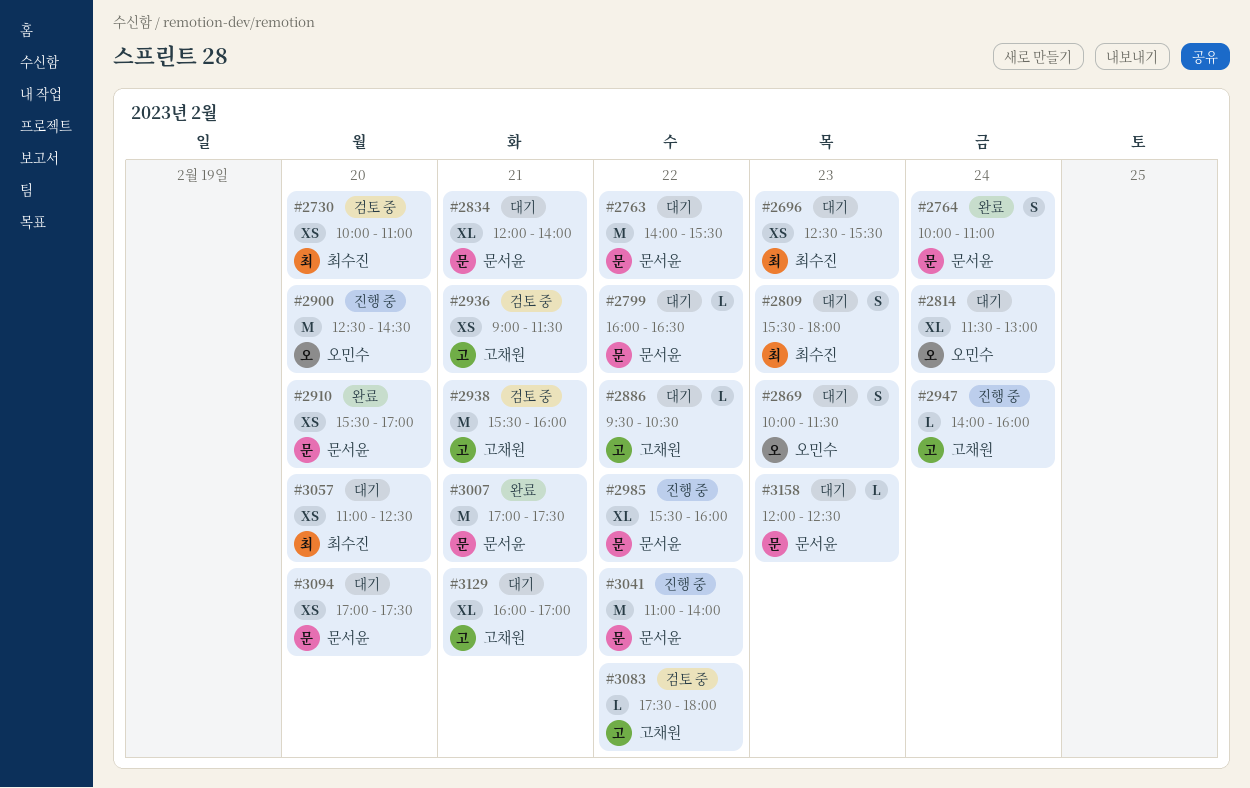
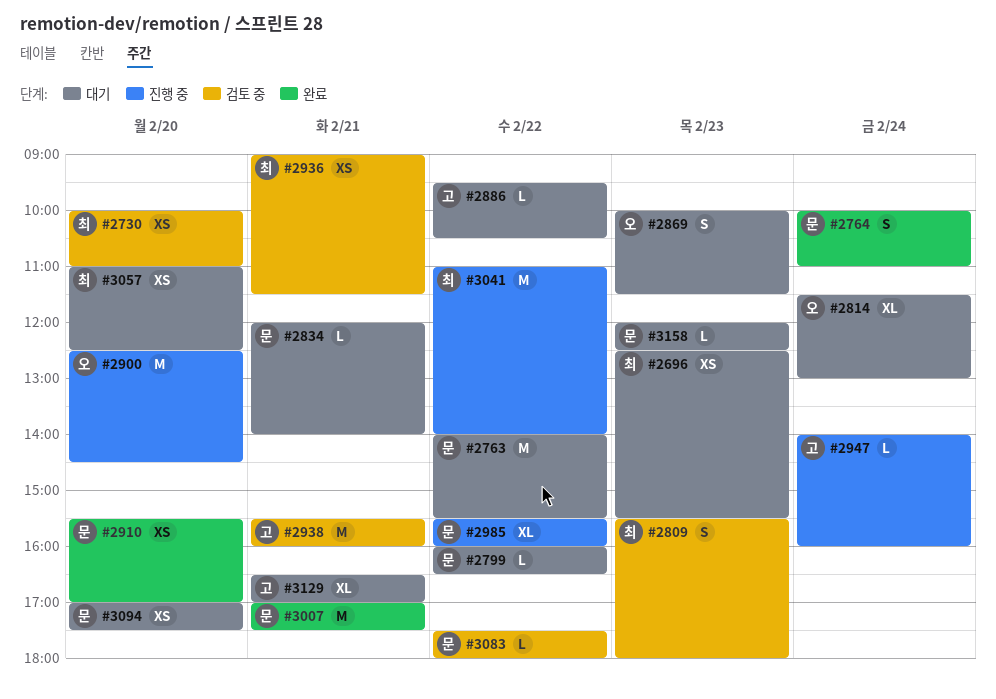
#2809, status: 대기 -> 검토 중
#2834, estimate: XL -> L
#2936, owner: 고채원 -> 최수진
#3041, owner: 문서윤 -> 최수진
#3083, owner: 고채원 -> 문서윤
#3129, begins: 16:00 -> 16:30

